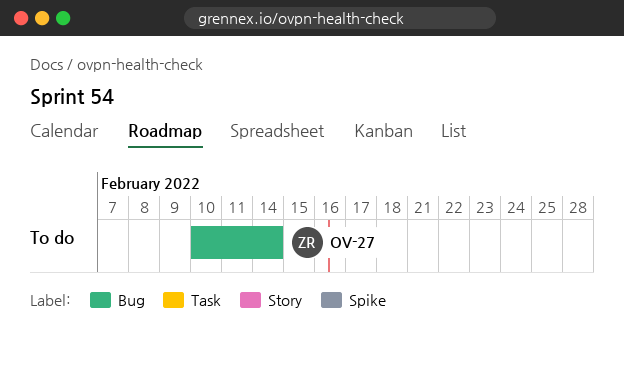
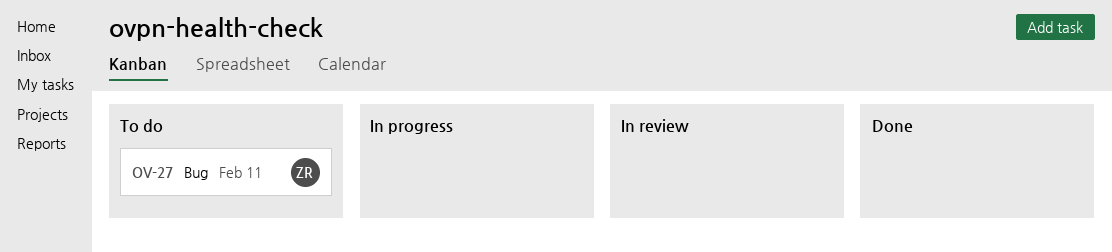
OV-27, due: Feb 14 -> Feb 11

